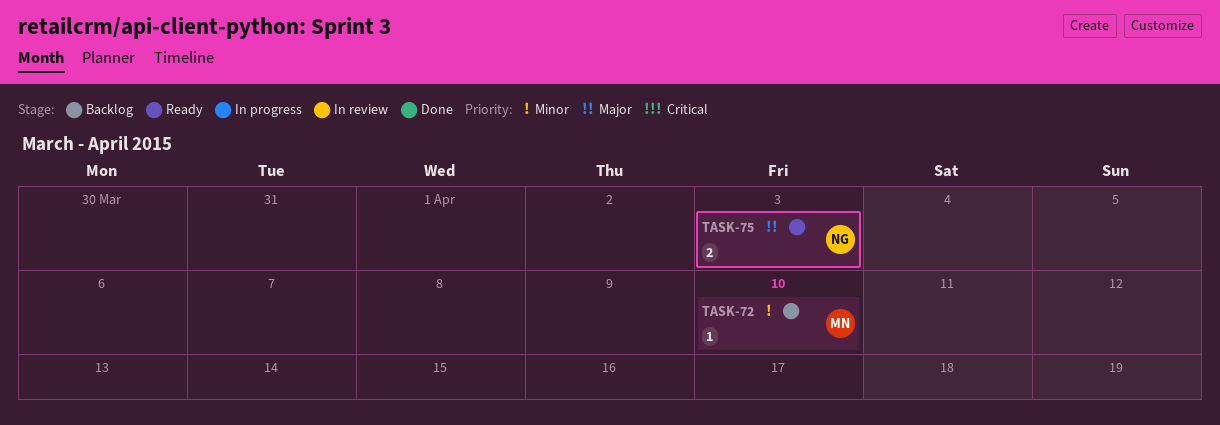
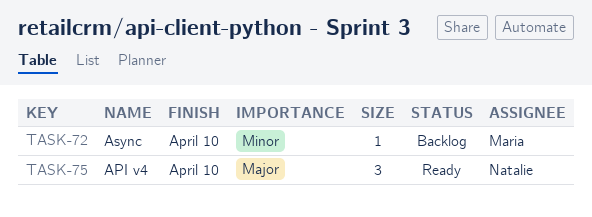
TASK-75, estimate: 2 -> 3
TASK-75, due: Apr 3 -> Apr 10

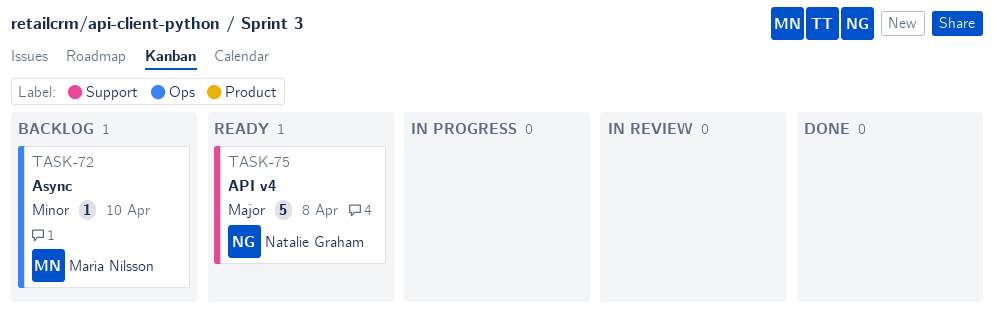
TASK-75, estimate: 3 -> 5
TASK-75, due: Apr 10 -> Apr 8

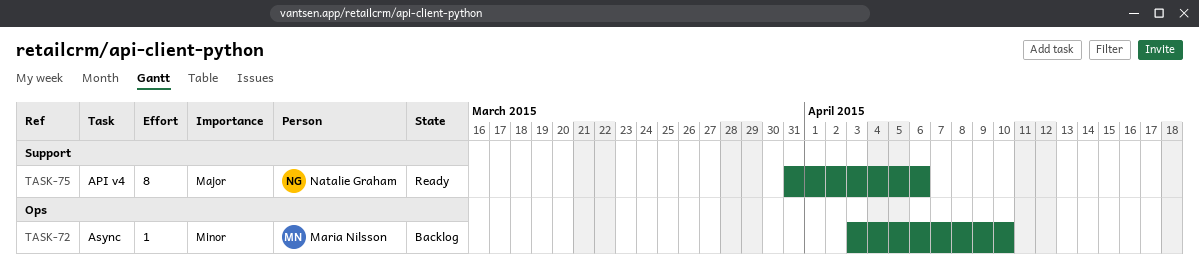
TASK-75, estimate: 5 -> 8
TASK-75, due: Apr 8 -> Apr 6

